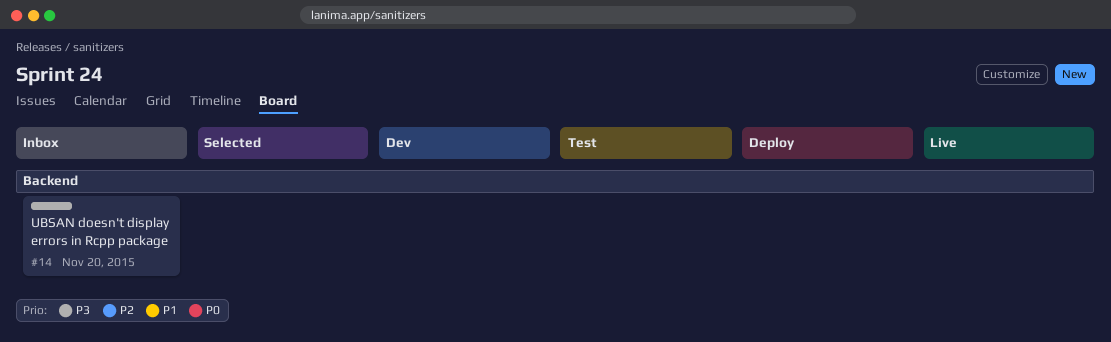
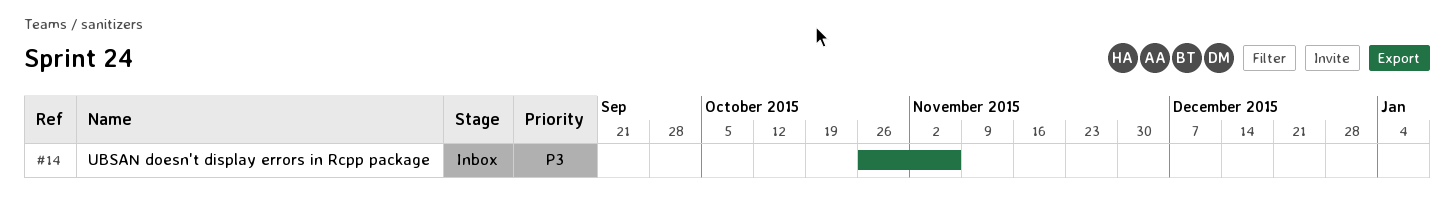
#14, due: Nov 20 -> Nov 6

